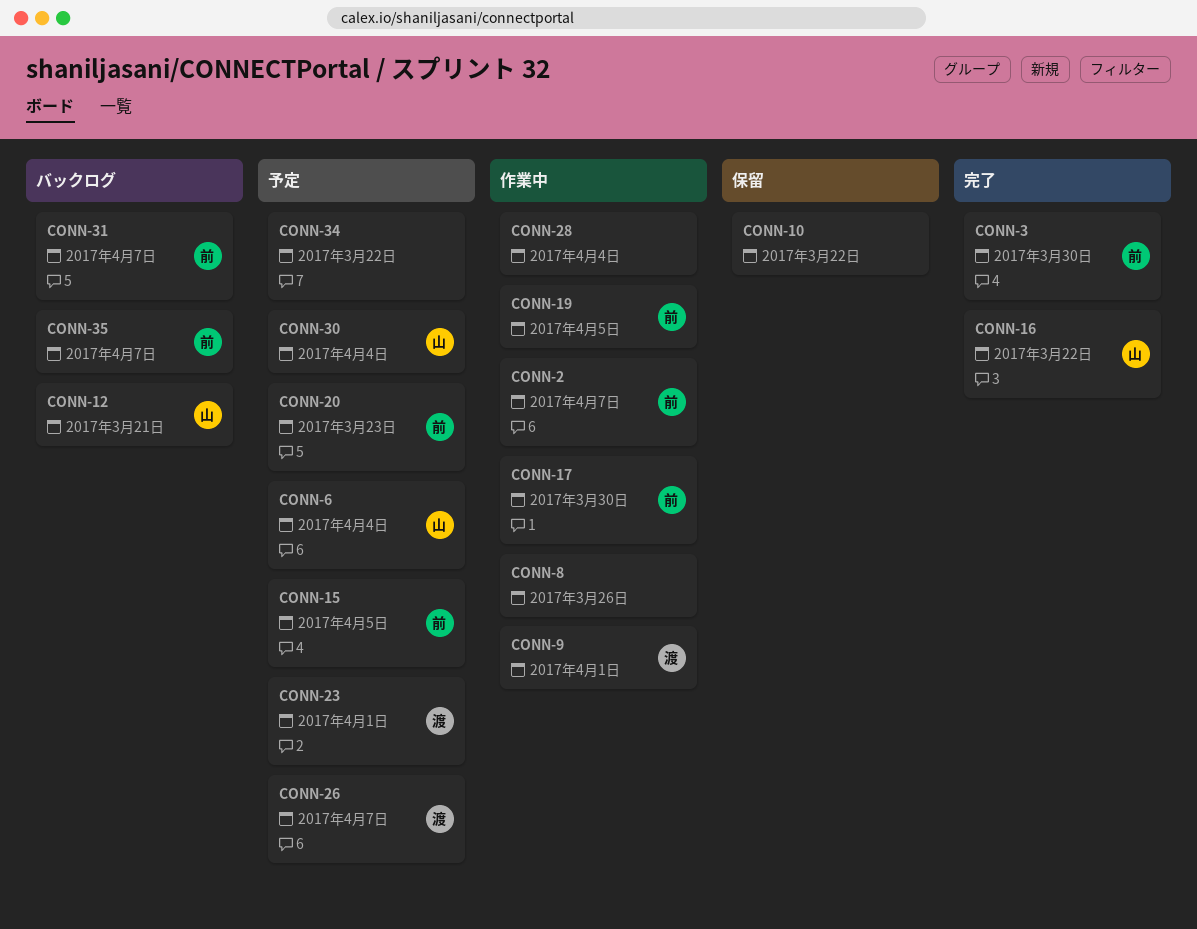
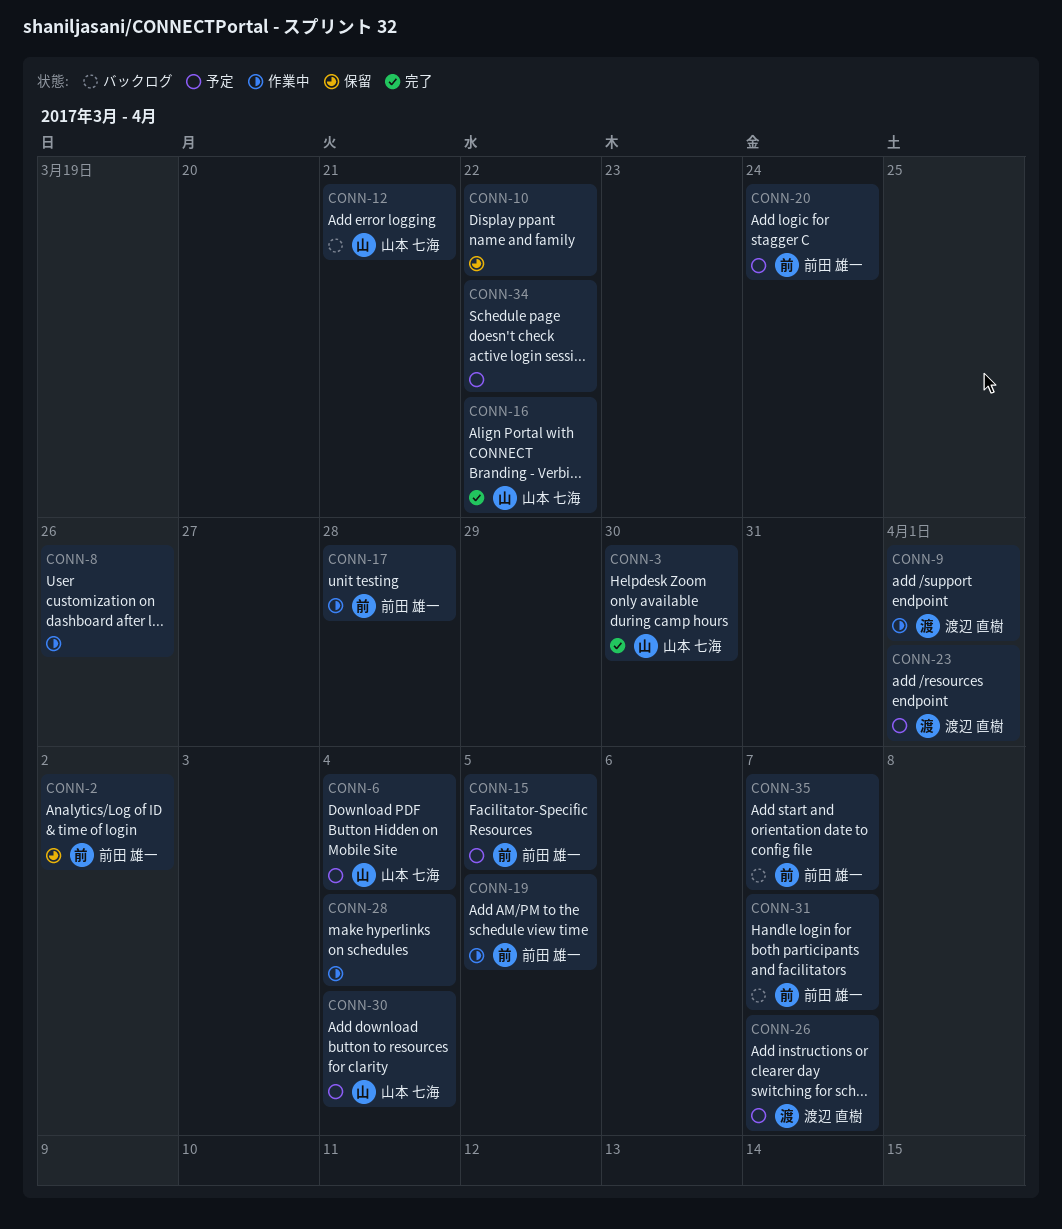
CONN-2, status: 作業中 -> 保留
CONN-2, due: Apr 7 -> Apr 2
CONN-3, owner: 前田 雄一 -> 山本 七海
CONN-17, due: Mar 30 -> Mar 28
CONN-20, due: Mar 23 -> Mar 24

